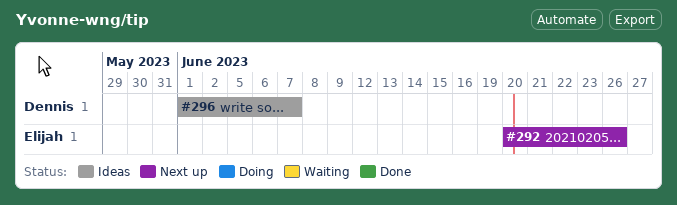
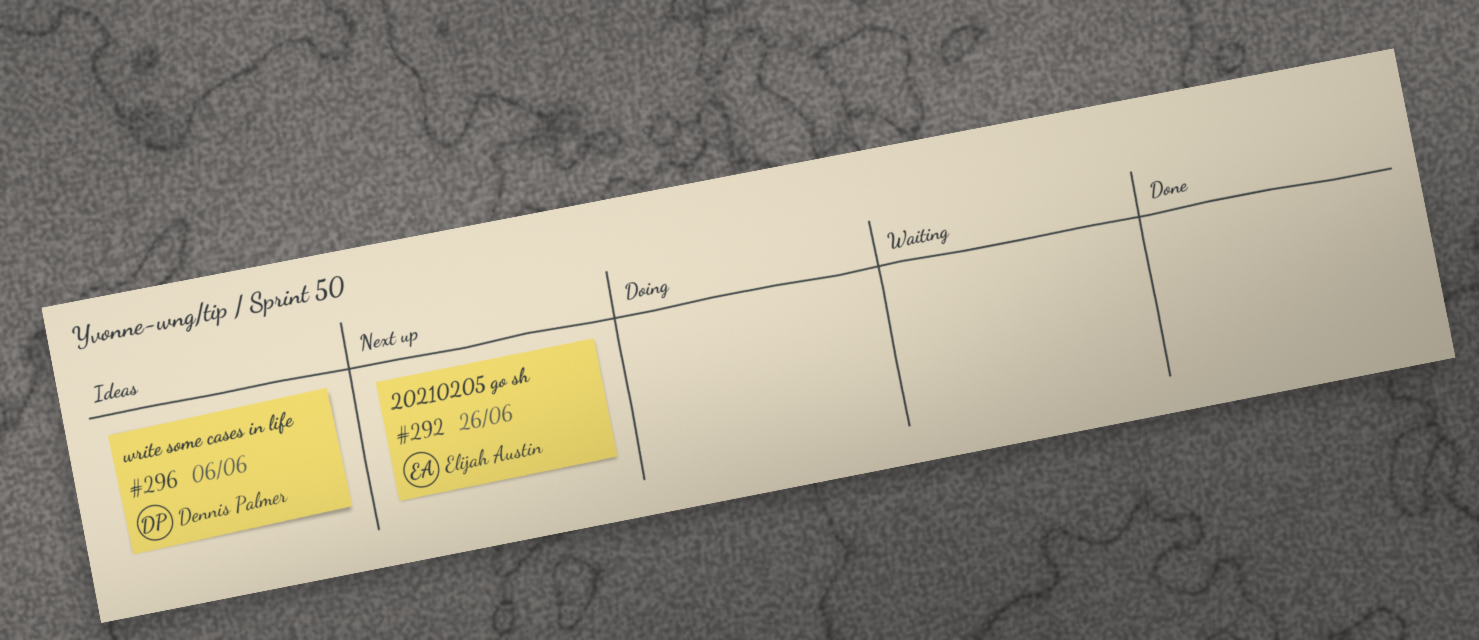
#296, due: Jun 7 -> Jun 6

